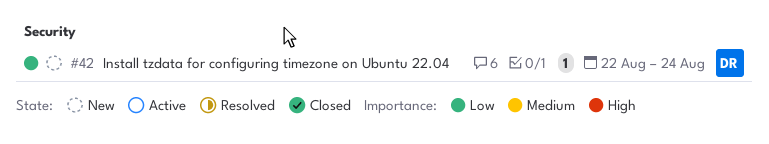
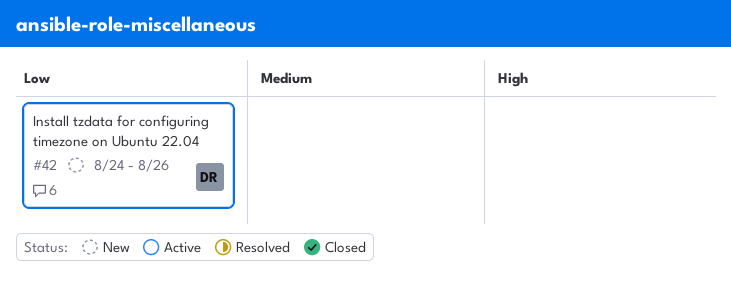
#42, start: Aug 22 -> Aug 24
#42, due: Aug 24 -> Aug 26

